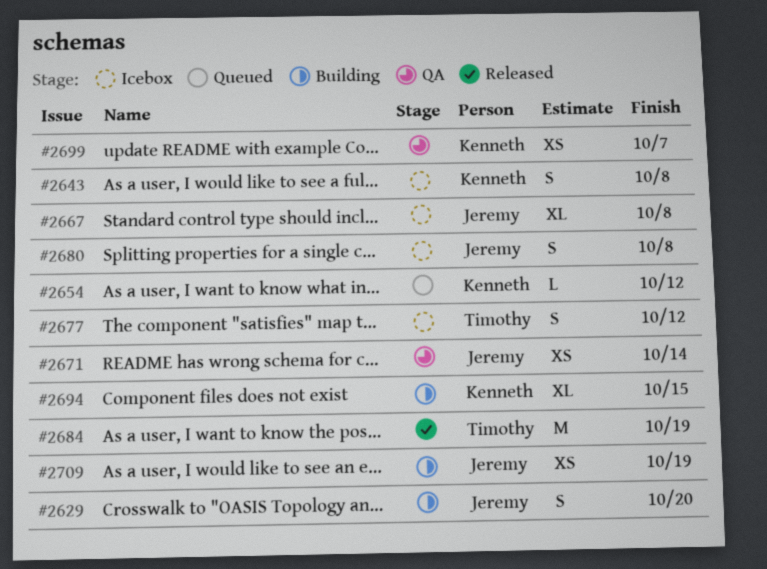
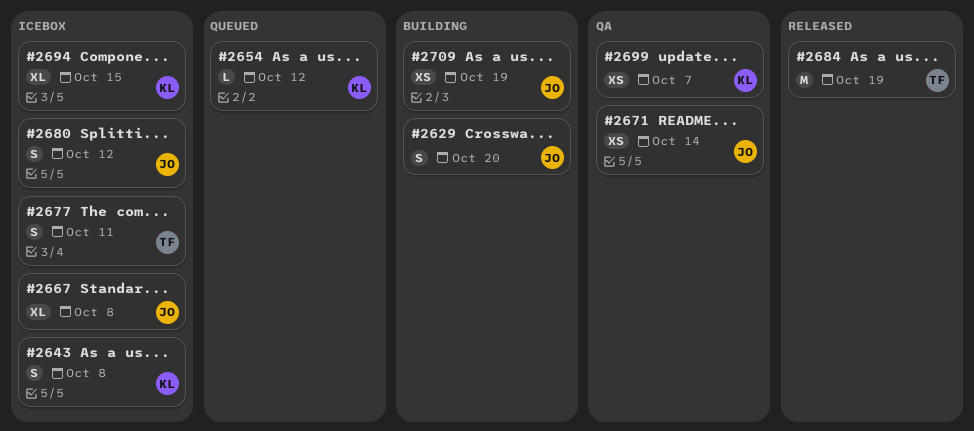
#2677, due: Oct 12 -> Oct 11
#2680, due: Oct 8 -> Oct 12
#2694, status: Building -> Icebox

